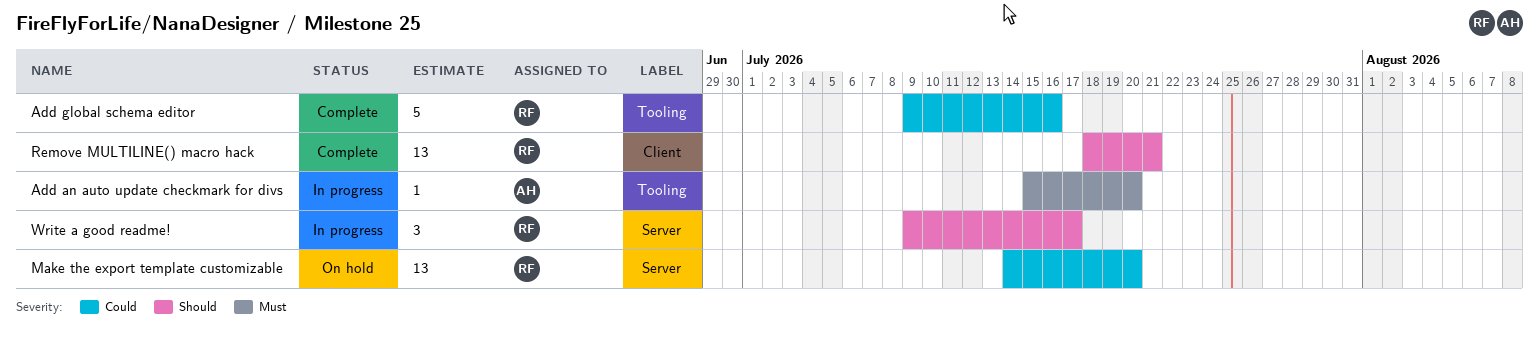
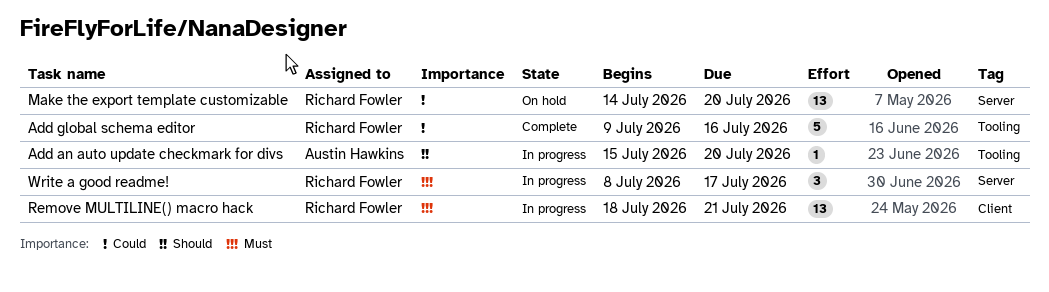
Add an auto update checkmark for divs, priority: Must -> Should
Remove MULTILINE() macro hack, status: Complete -> In progress
Remove MULTILINE() macro hack, priority: Should -> Must
Write a good readme!, priority: Should -> Must
Write a good readme!, start: Jul 9 -> Jul 8

